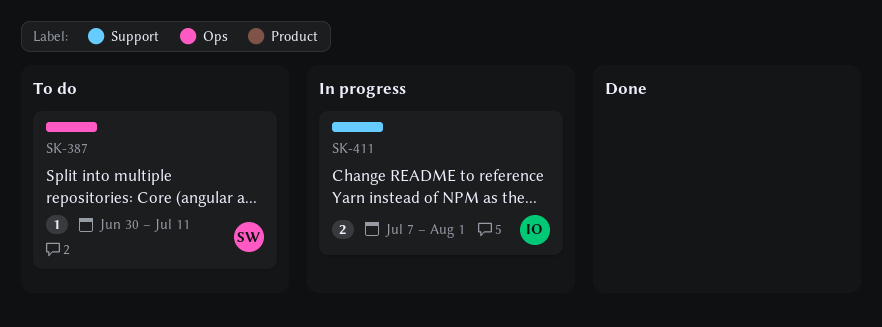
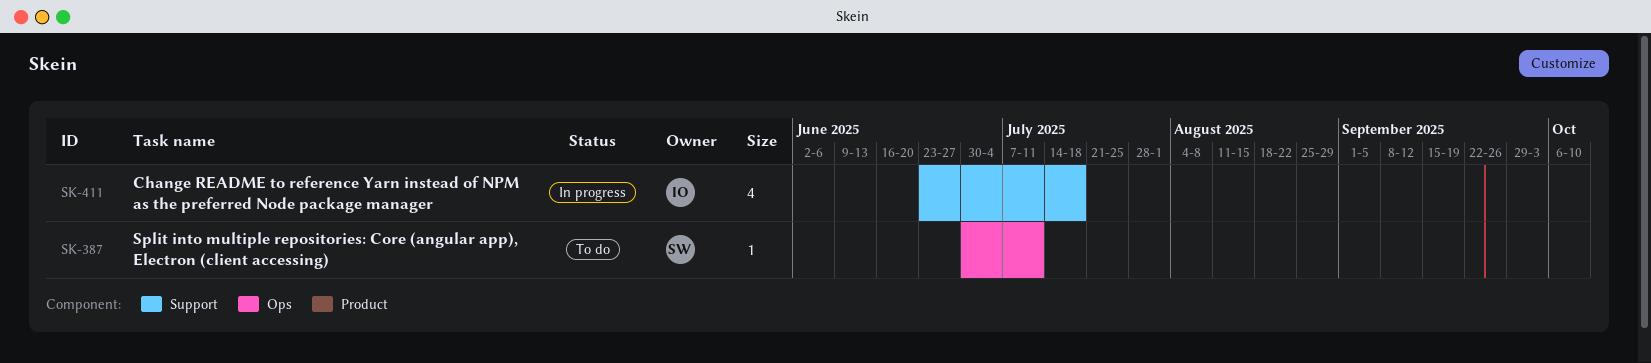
SK-411, estimate: 2 -> 4
SK-411, start: Jul 7 -> Jun 23
SK-411, due: Aug 1 -> Jul 18

